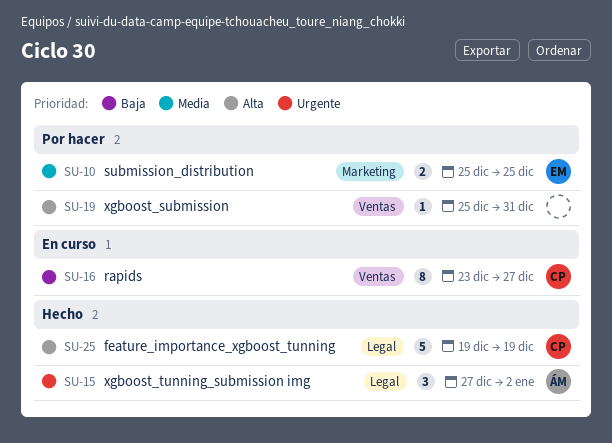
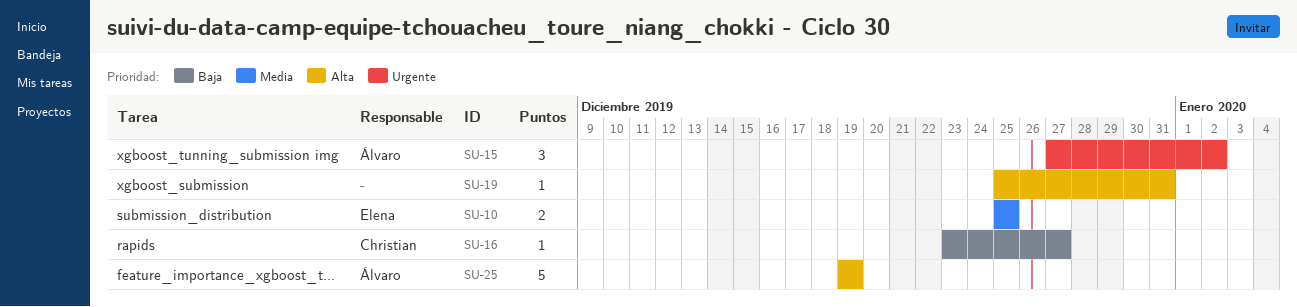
SU-16, estimate: 8 -> 1
SU-25, owner: Christian -> Álvaro

